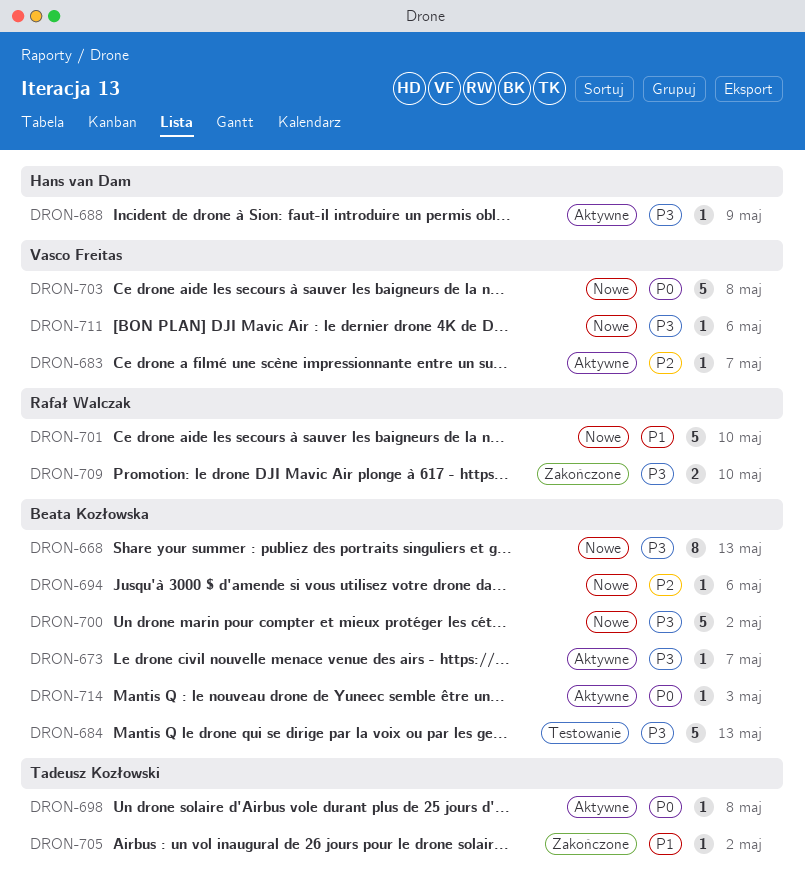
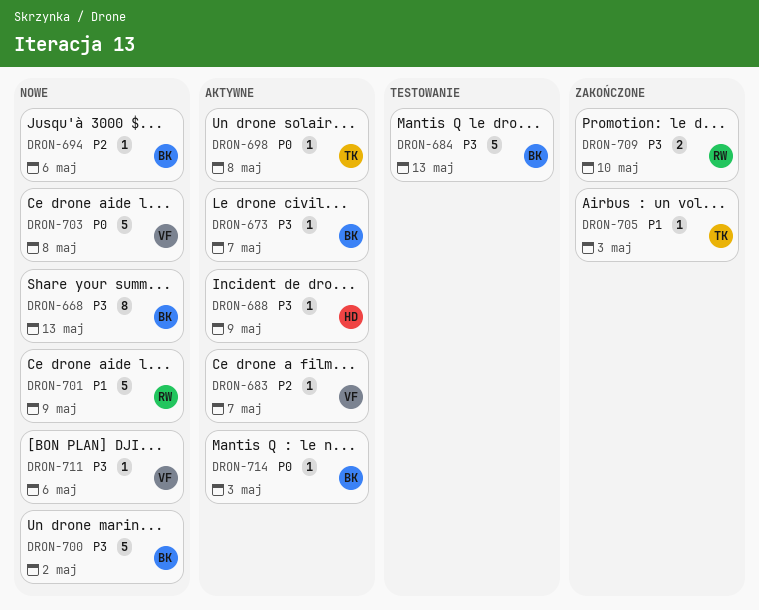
DRON-701, due: May 10 -> May 9
DRON-705, due: May 2 -> May 3

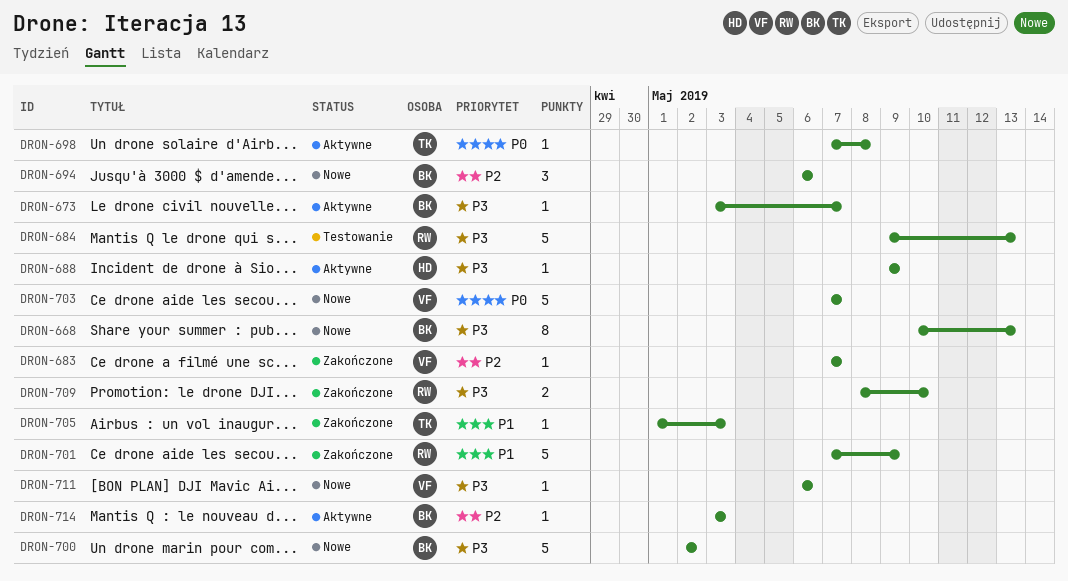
DRON-683, status: Aktywne -> Zakończone
DRON-684, owner: BK -> RW
DRON-694, estimate: 1 -> 3
DRON-701, status: Nowe -> Zakończone
DRON-703, due: May 8 -> May 7
DRON-714, priority: P0 -> P2

